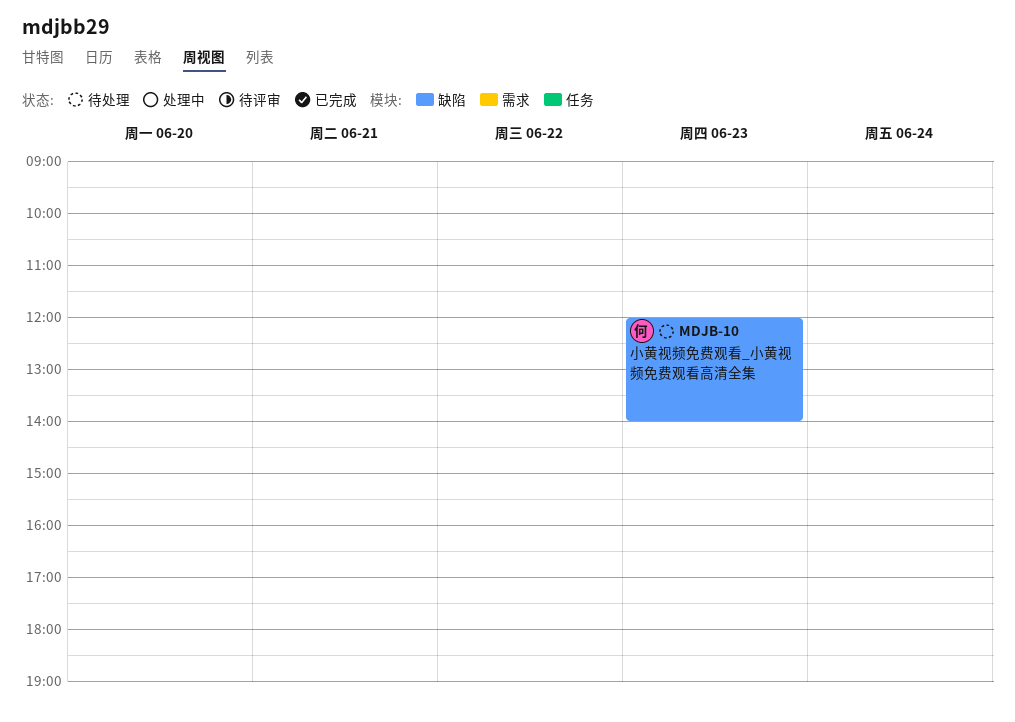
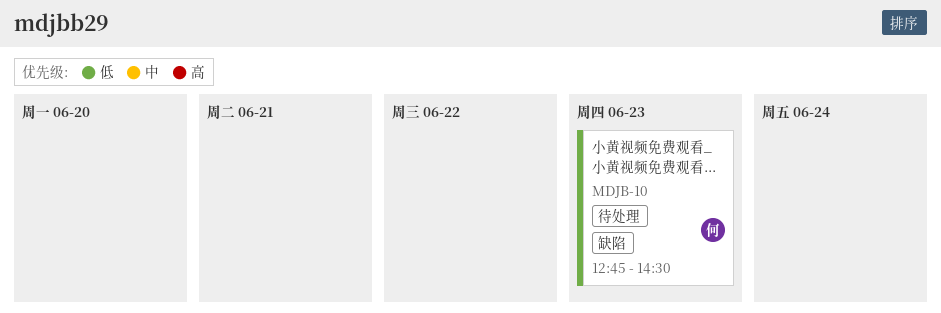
MDJB-10, begins: 12:00 -> 12:45
MDJB-10, ends: 14:00 -> 14:30

